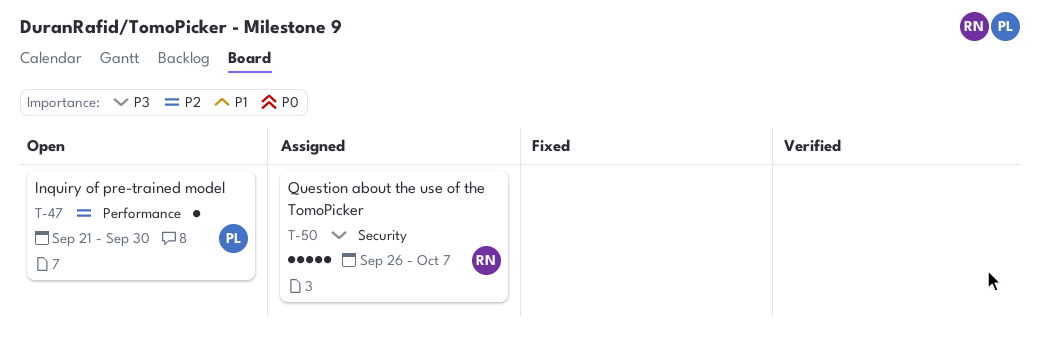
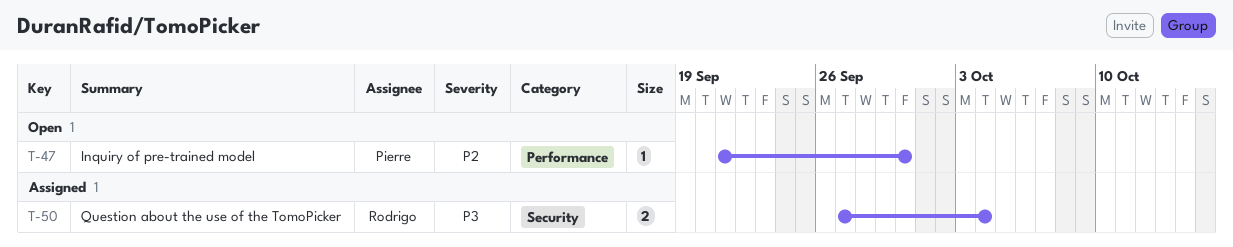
T-50, estimate: 5 -> 2
T-50, start: Sep 26 -> Sep 27
T-50, due: Oct 7 -> Oct 4

